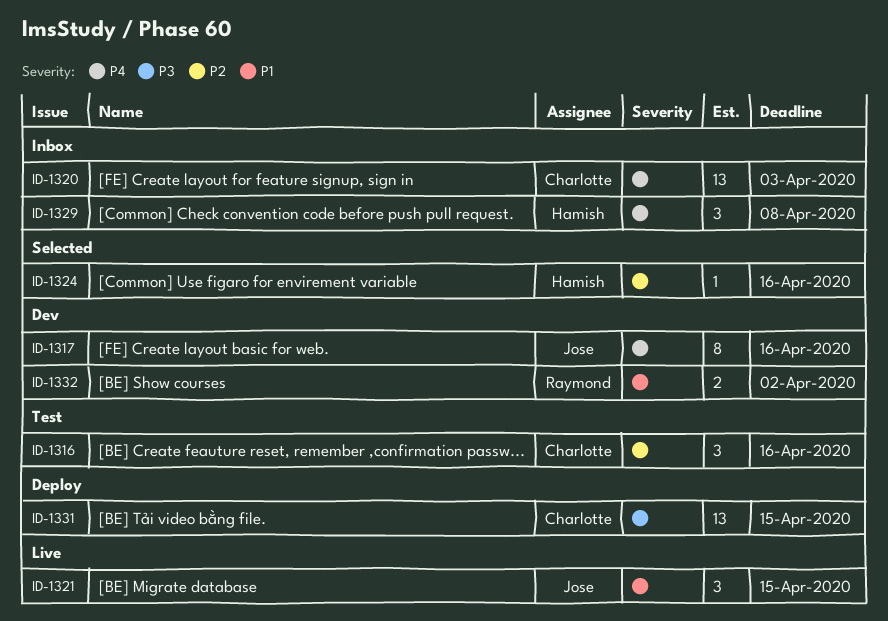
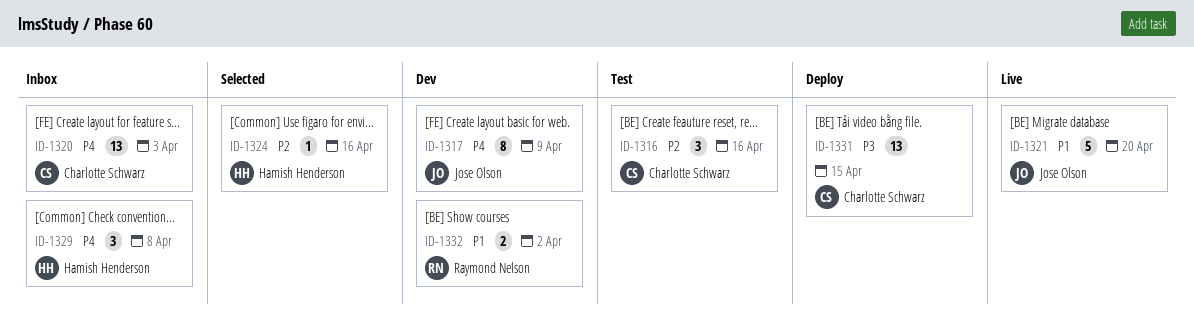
ID-1317, due: Apr 16 -> Apr 9
ID-1321, estimate: 3 -> 5
ID-1321, due: Apr 15 -> Apr 20

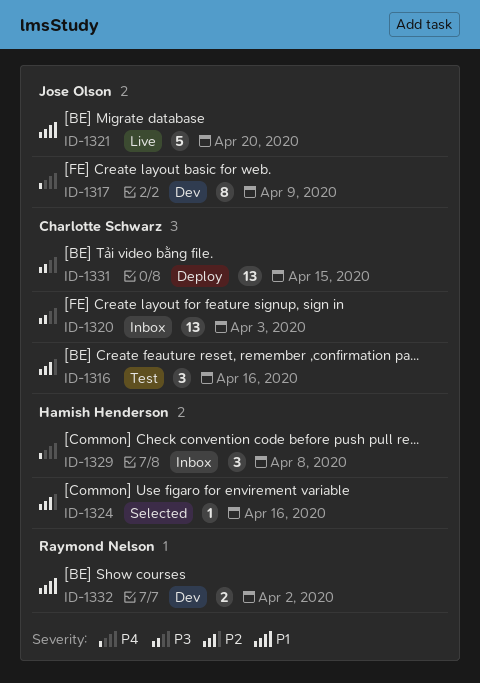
ID-1320, priority: P4 -> P3

